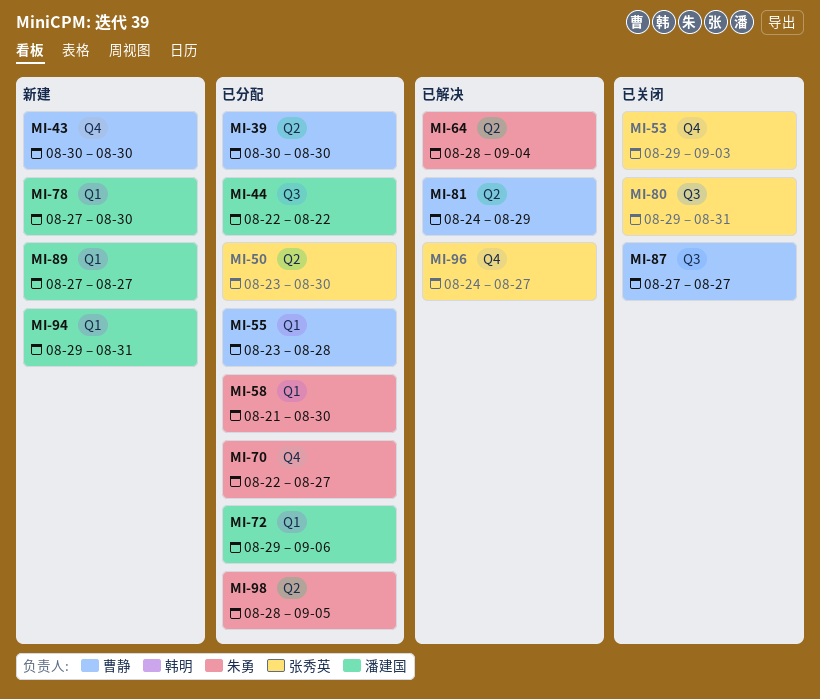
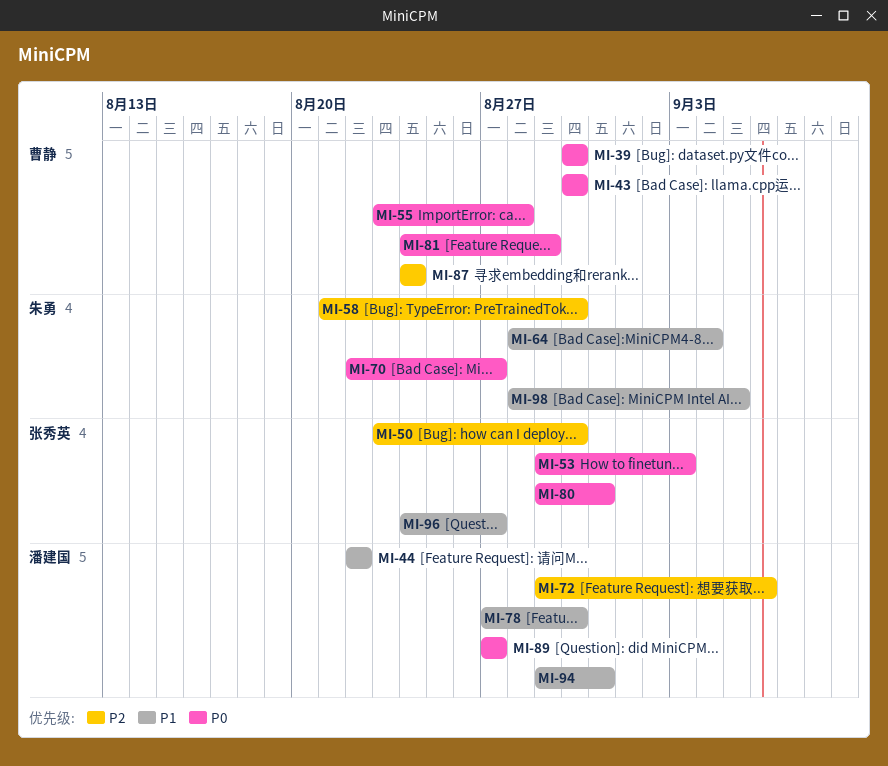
MI-87, start: Aug 27 -> Aug 24
MI-87, due: Aug 27 -> Aug 24

